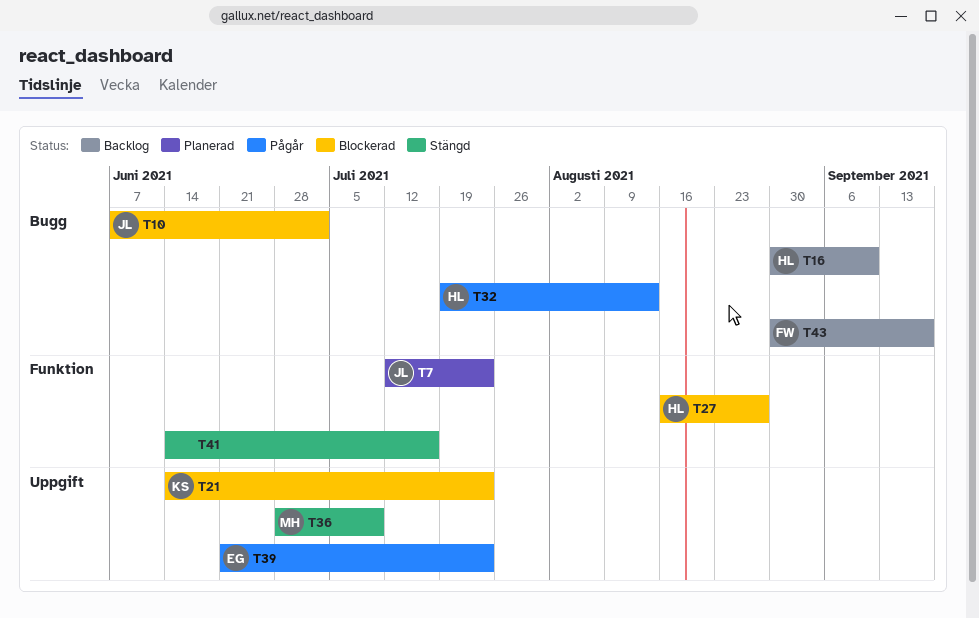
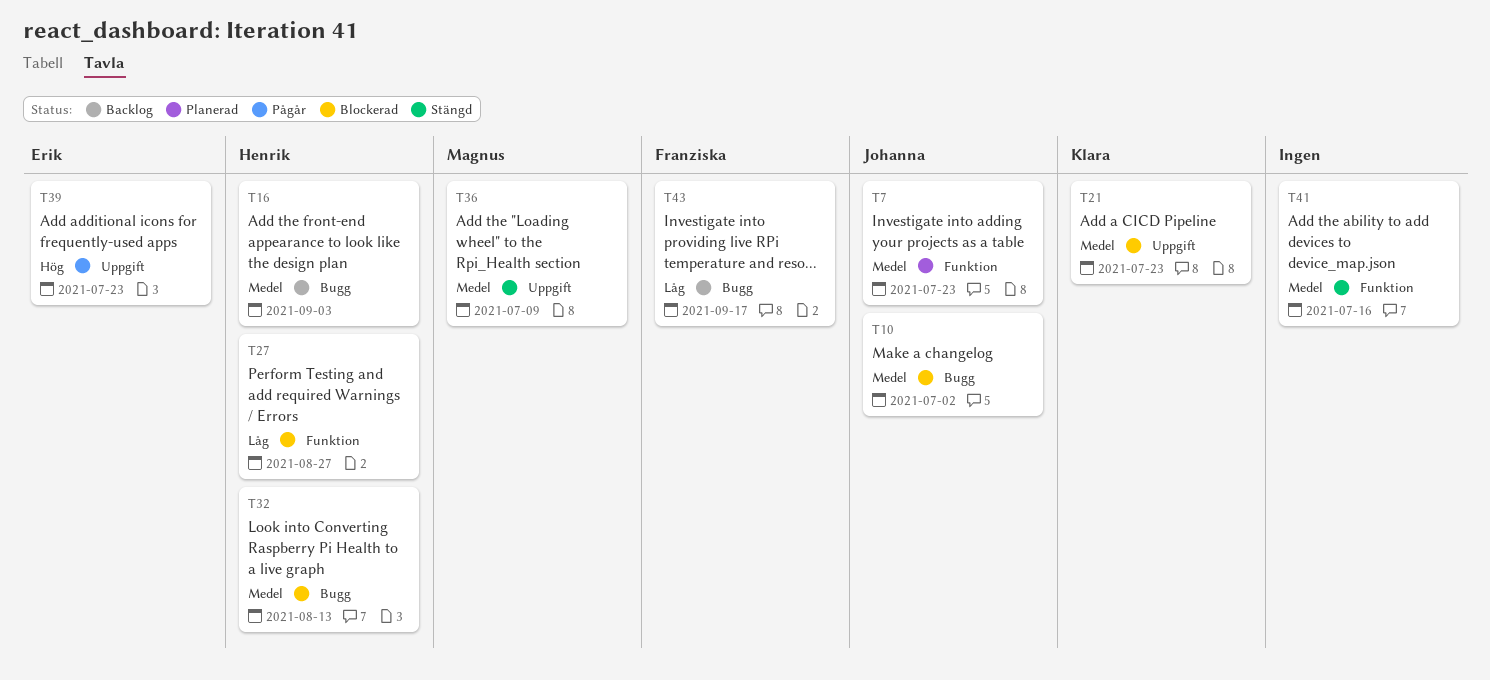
T16, due: Sep 10 -> Sep 3
T32, status: Pågår -> Blockerad

